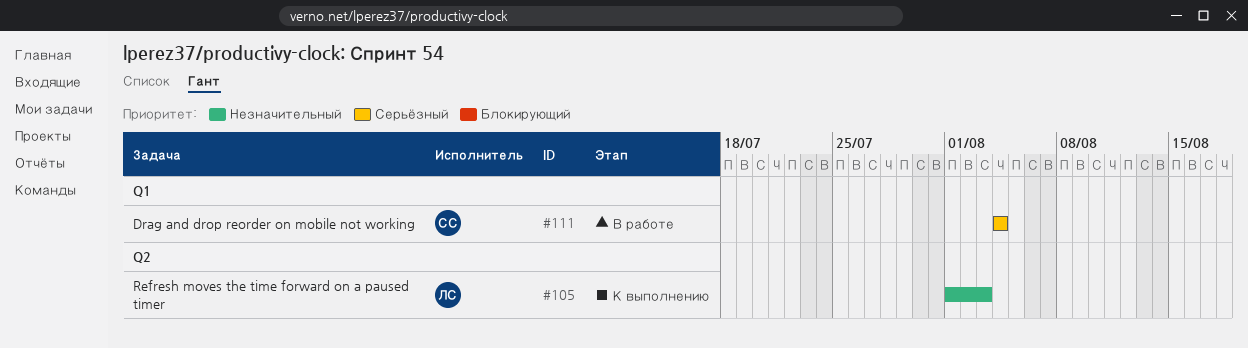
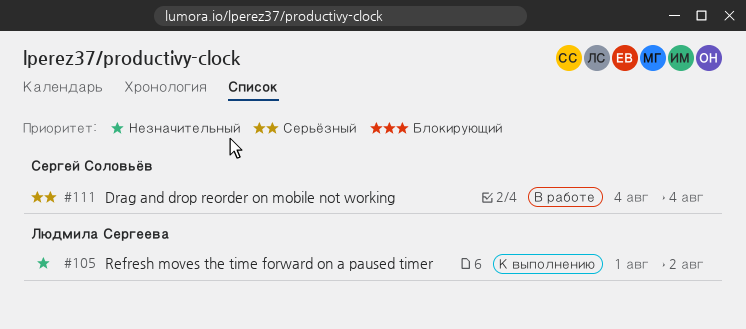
#105, due: Aug 3 -> Aug 2

